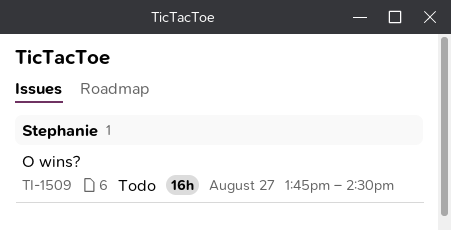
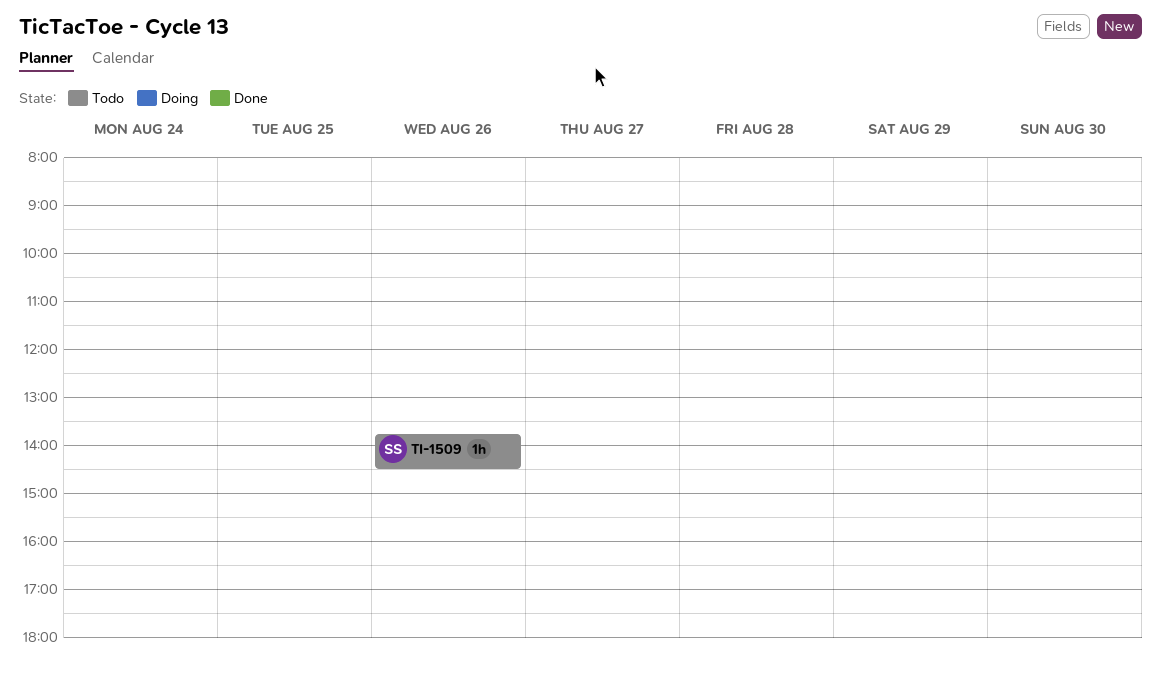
TI-1509, estimate: 16h -> 1h
TI-1509, day: Aug 27 -> Aug 26

